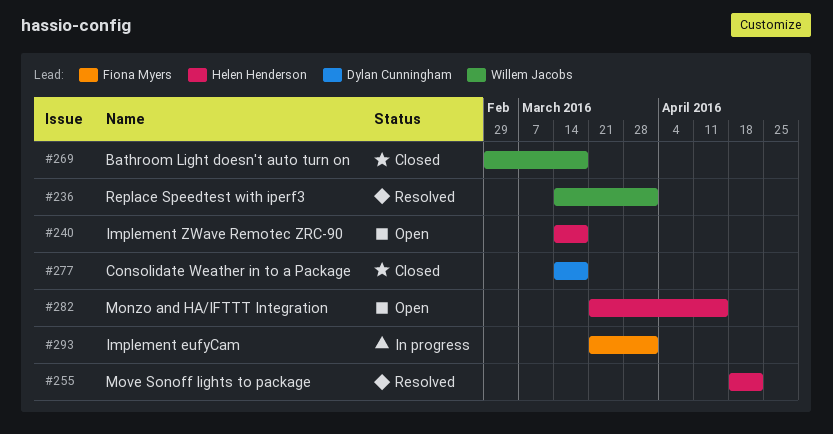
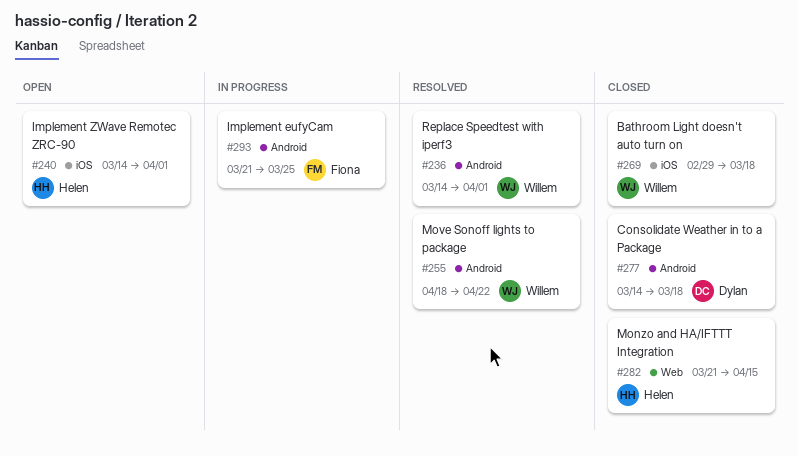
#240, due: Mar 18 -> Apr 1
#255, owner: Helen Henderson -> Willem Jacobs
#282, status: Open -> Closed
#293, due: Apr 1 -> Mar 25

